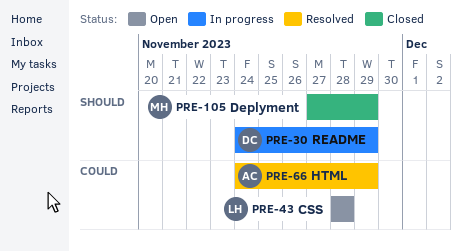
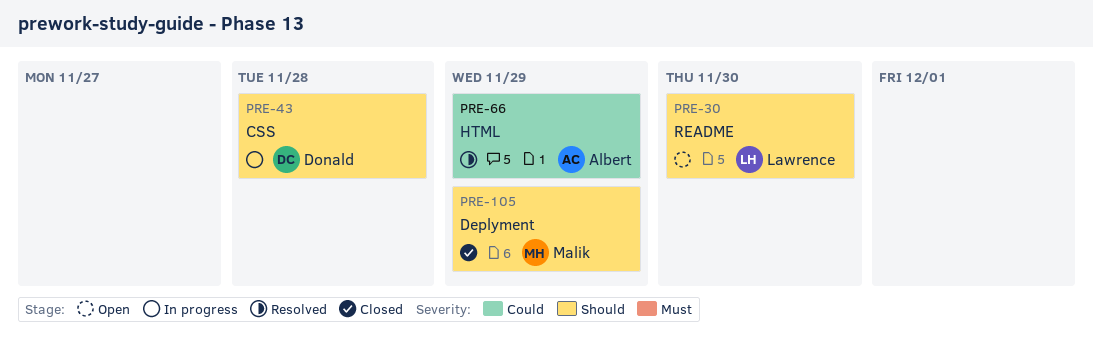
PRE-30, status: In progress -> Open
PRE-30, owner: Donald -> Lawrence
PRE-30, due: Nov 29 -> Nov 30
PRE-43, status: Open -> In progress
PRE-43, owner: Lawrence -> Donald
PRE-43, priority: Could -> Should

